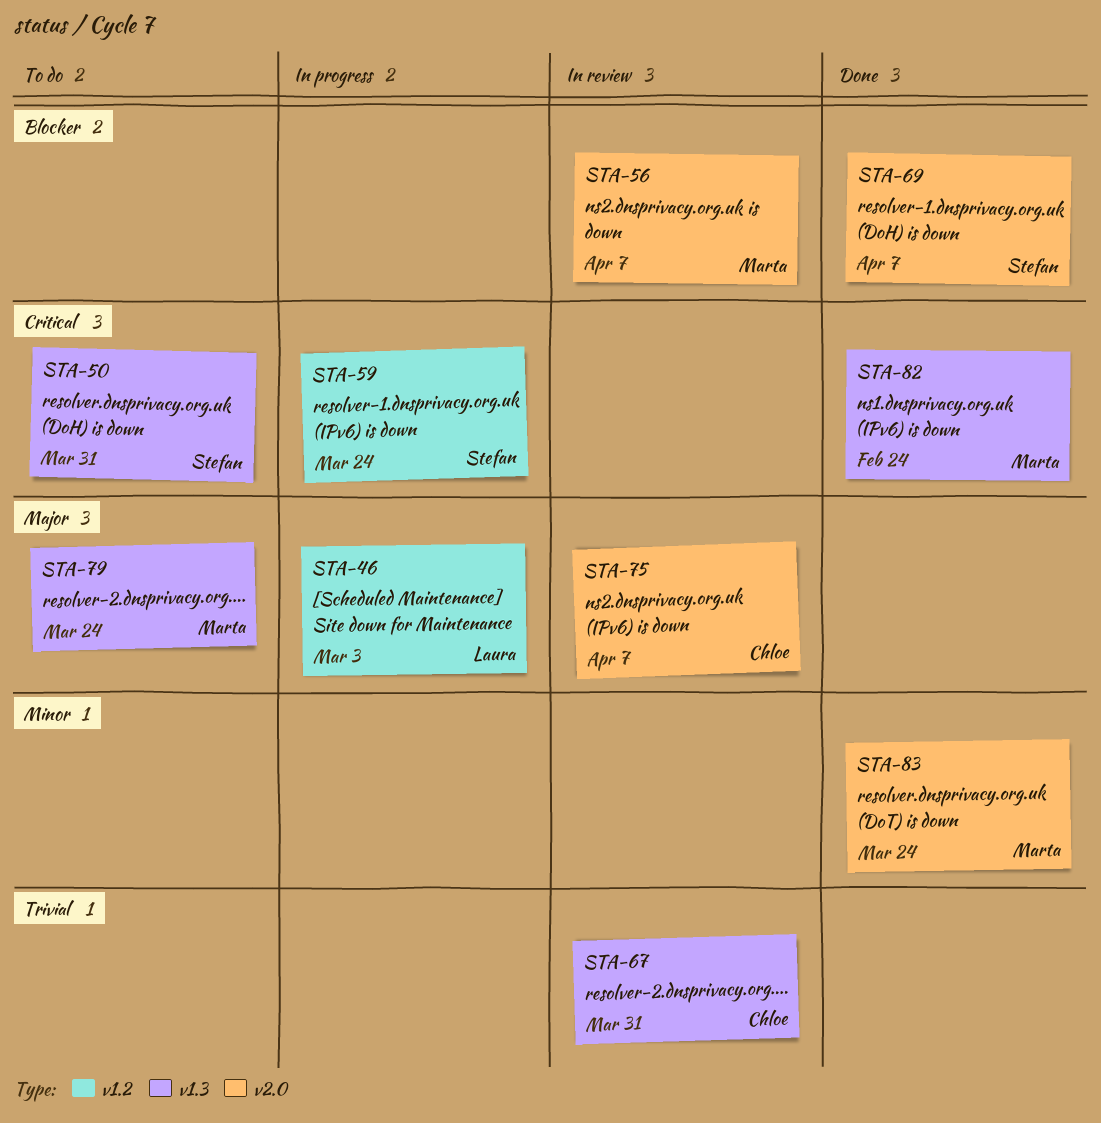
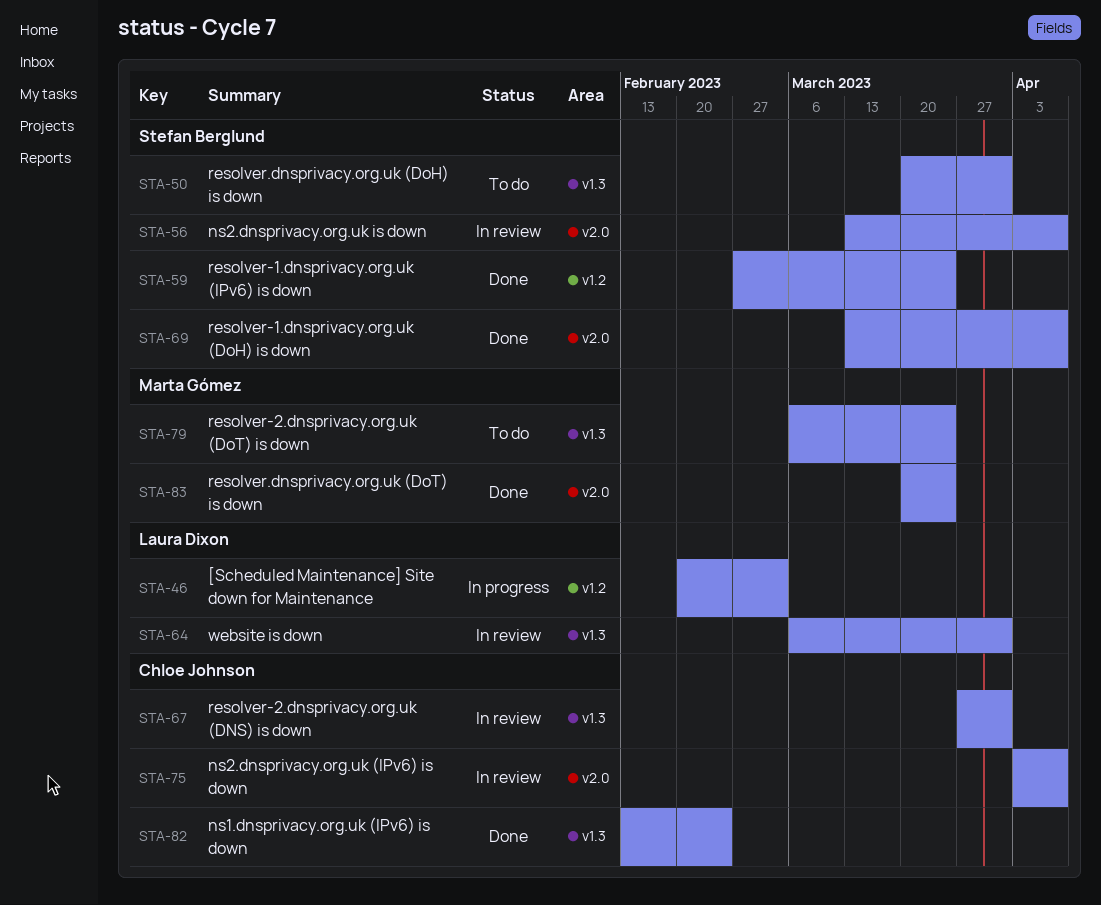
STA-56, owner: Marta Gómez -> Stefan Berglund
STA-59, status: In progress -> Done
STA-64: none -> present
STA-82, owner: Marta Gómez -> Chloe Johnson

